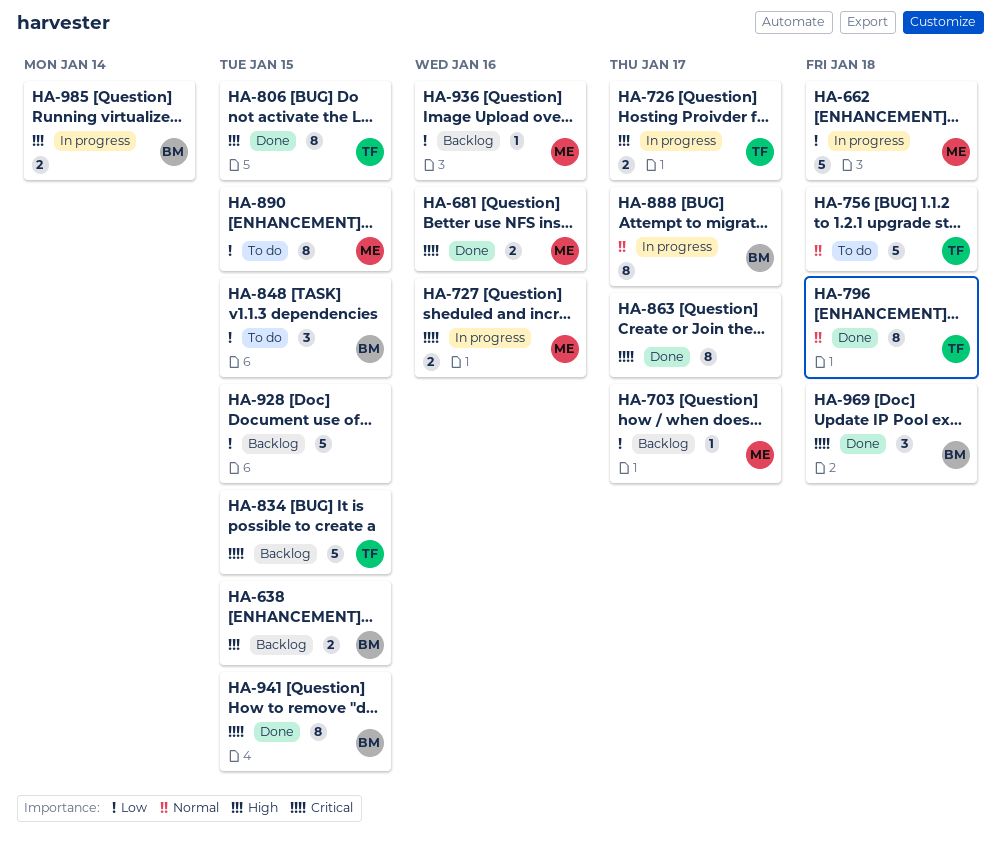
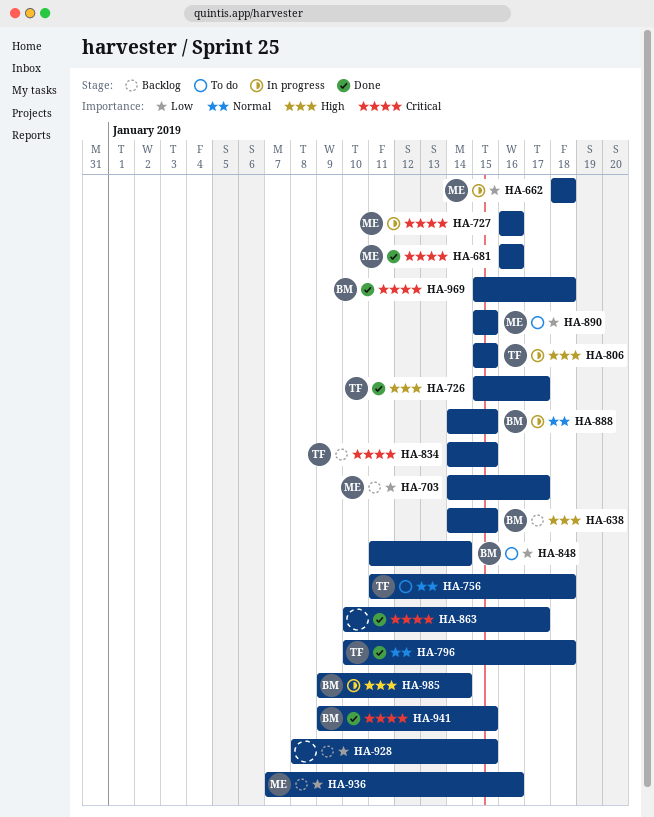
HA-726, status: In progress -> Done
HA-806, status: Done -> In progress
HA-848, due: Jan 15 -> Jan 14
HA-888, due: Jan 17 -> Jan 15

